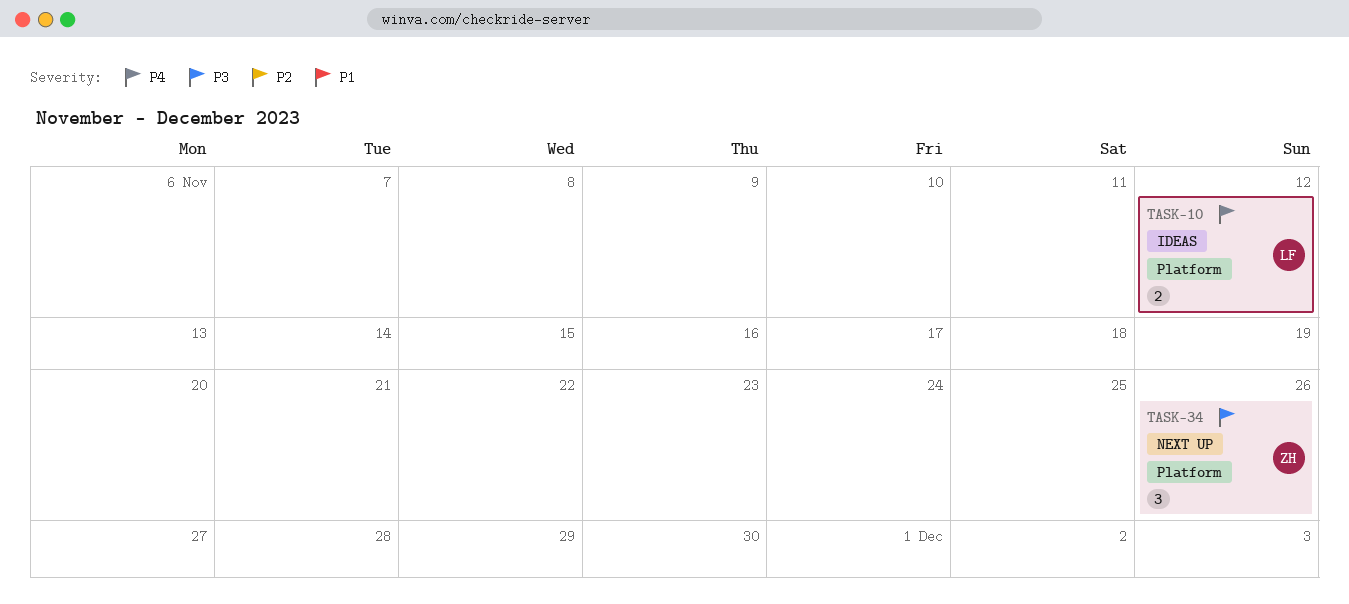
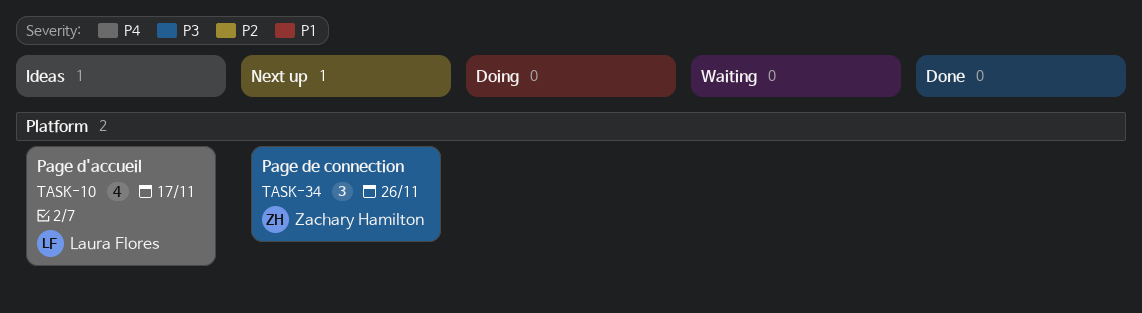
TASK-10, estimate: 2 -> 4
TASK-10, due: Nov 12 -> Nov 17

